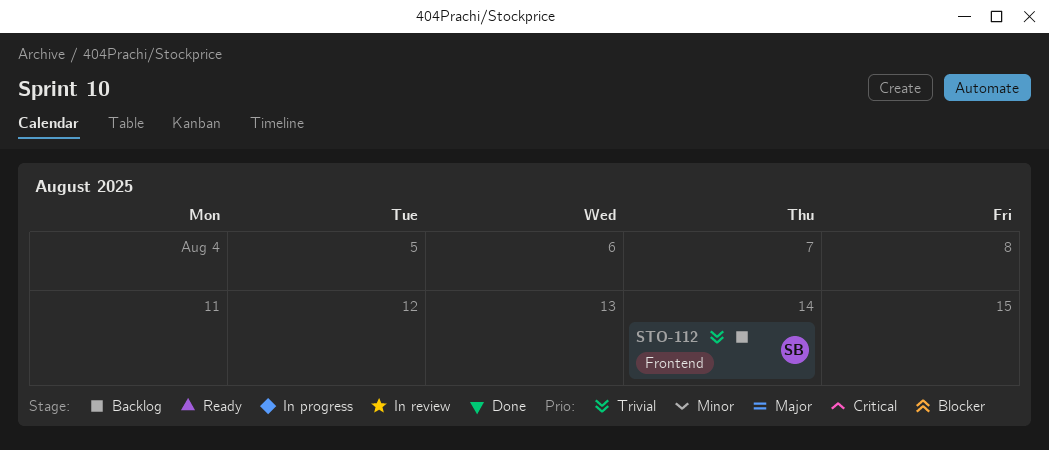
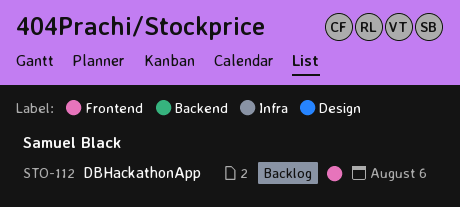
STO-112, due: Aug 14 -> Aug 6

